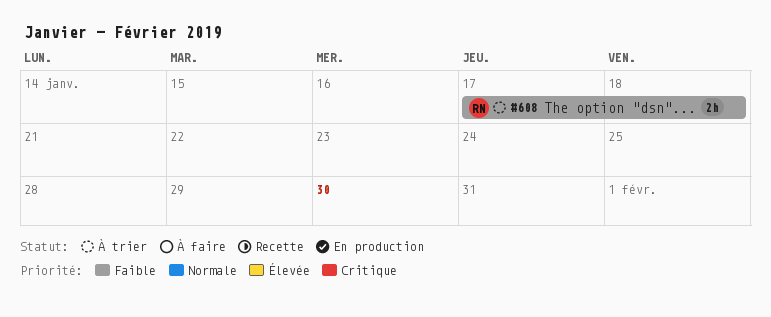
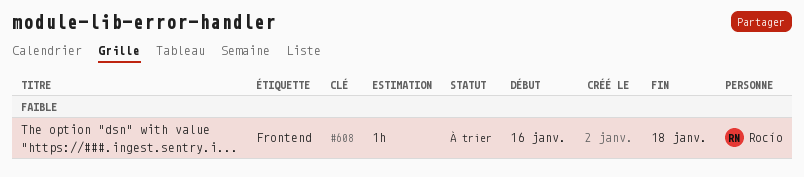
#608, estimate: 2h -> 1h
#608, start: Jan 17 -> Jan 16

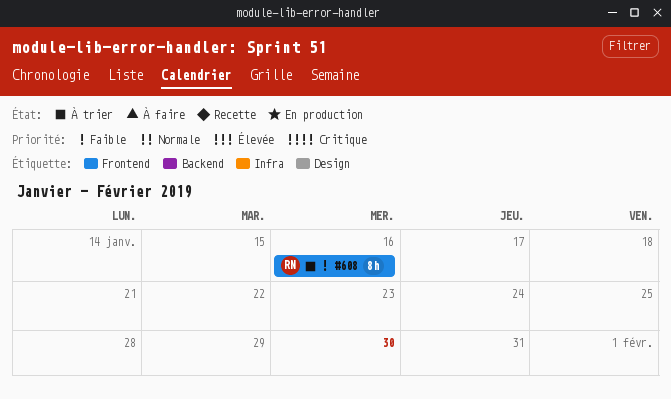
#608, estimate: 1h -> 8h
#608, due: Jan 18 -> Jan 16

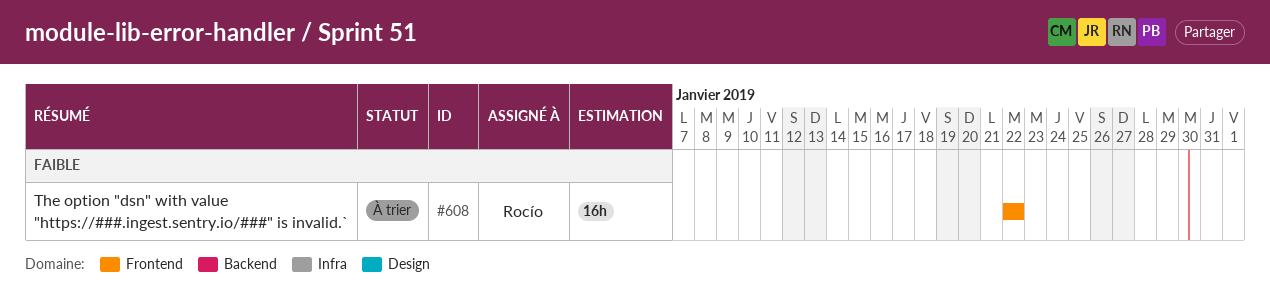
#608, estimate: 8h -> 16h
#608, start: Jan 16 -> Jan 22
#608, due: Jan 16 -> Jan 22

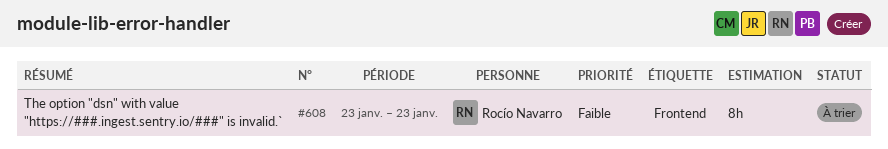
#608, estimate: 16h -> 8h
#608, start: Jan 22 -> Jan 23
#608, due: Jan 22 -> Jan 23

